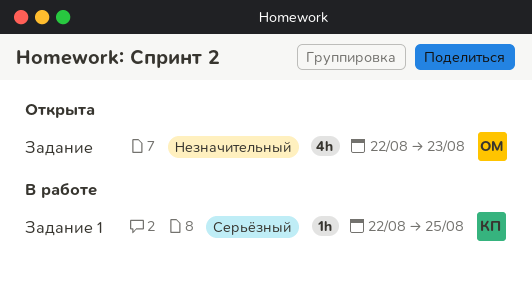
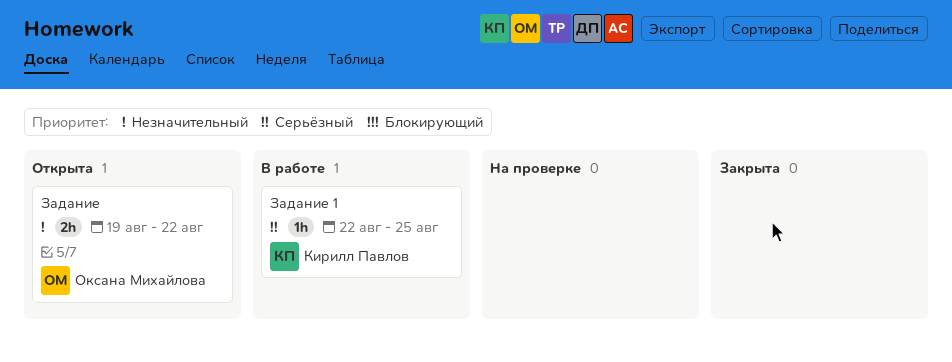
Задание, estimate: 4h -> 2h
Задание, start: Aug 22 -> Aug 19
Задание, due: Aug 23 -> Aug 22

